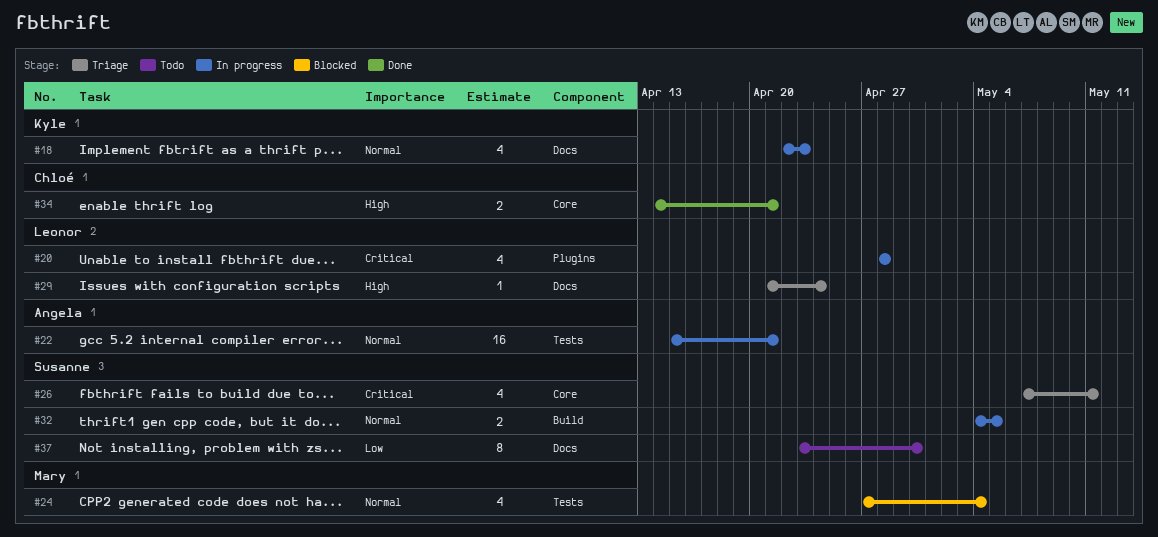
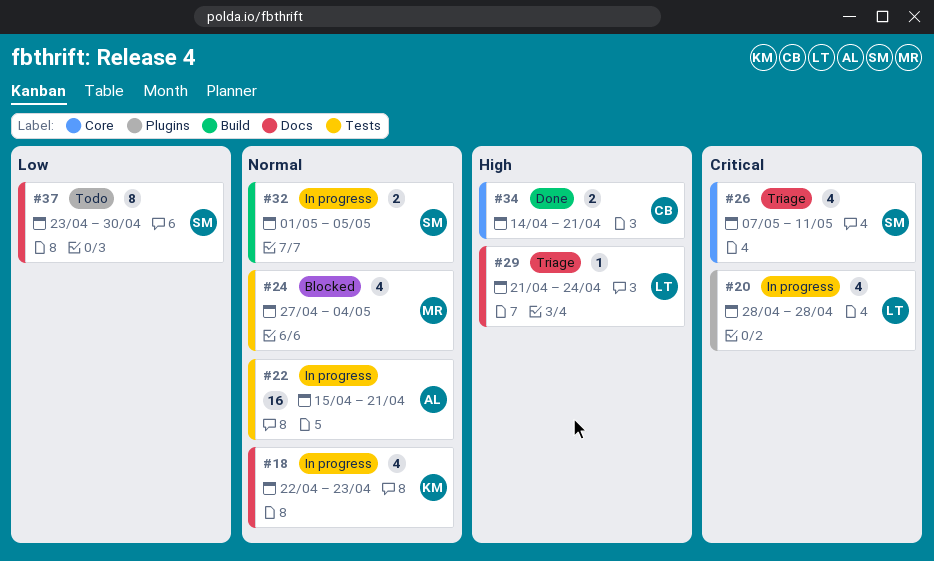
#32, start: May 4 -> May 1

